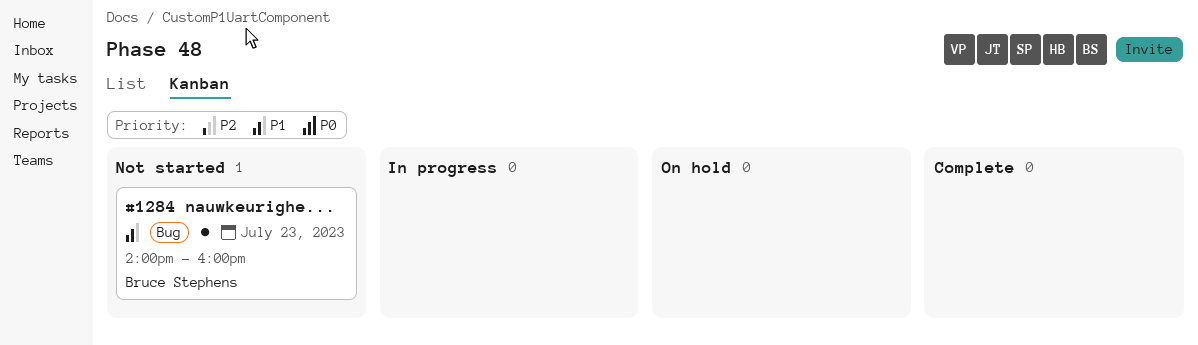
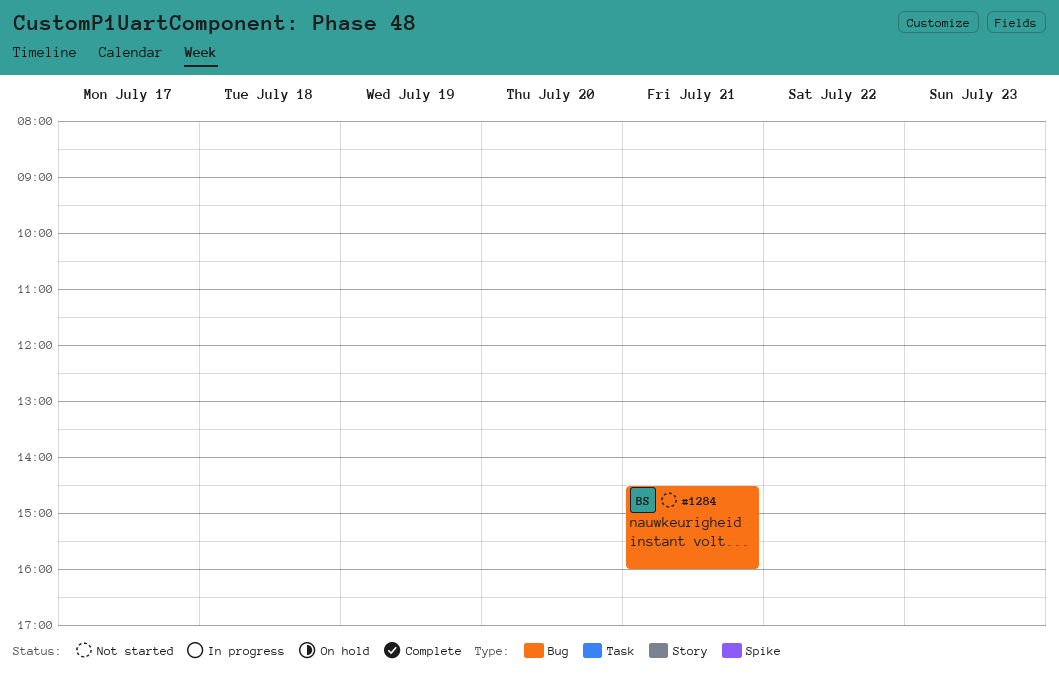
#1284, day: Jul 23 -> Jul 21
#1284, begins: 14:00 -> 14:30

